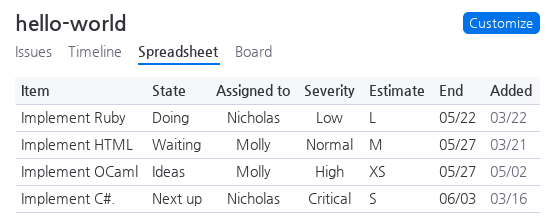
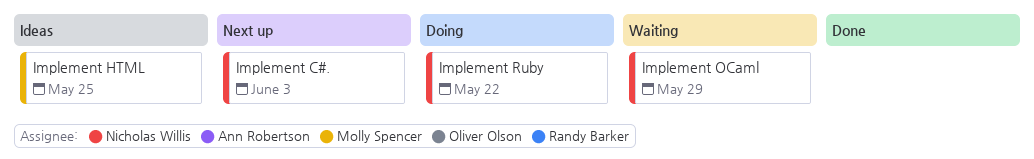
Implement HTML, status: Waiting -> Ideas
Implement HTML, due: May 27 -> May 25
Implement OCaml, status: Ideas -> Waiting
Implement OCaml, owner: Molly Spencer -> Nicholas Willis
Implement OCaml, due: May 27 -> May 29

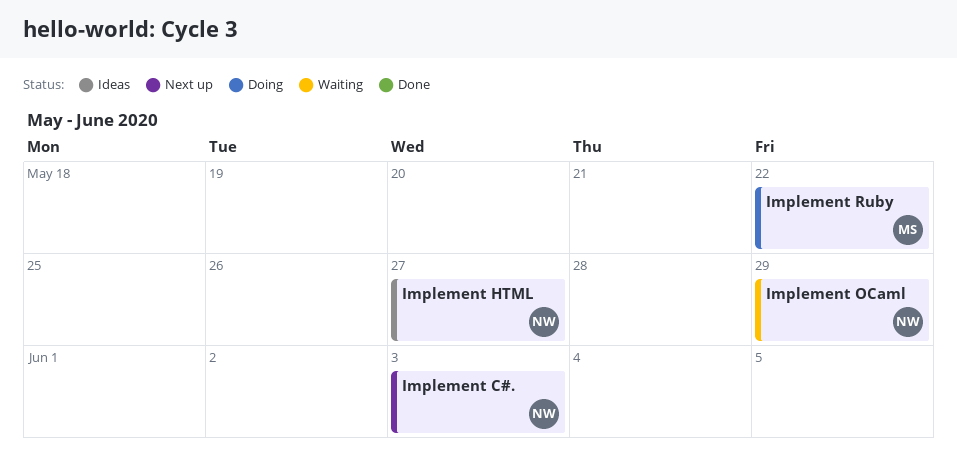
Implement HTML, owner: Molly Spencer -> Nicholas Willis
Implement HTML, due: May 25 -> May 27
Implement Ruby, owner: Nicholas Willis -> Molly Spencer

